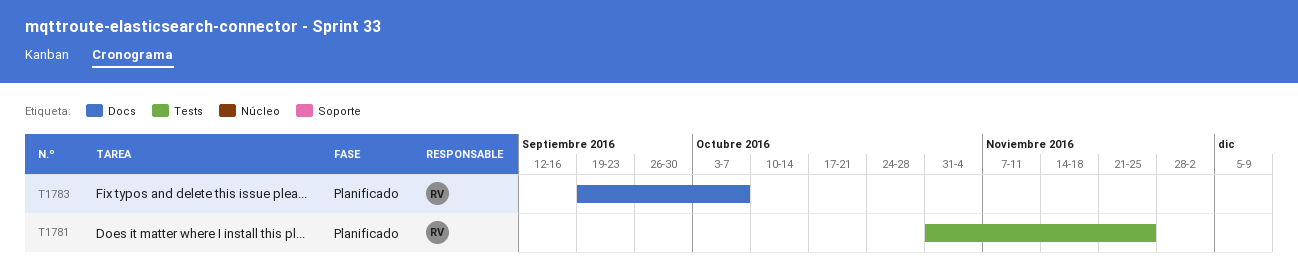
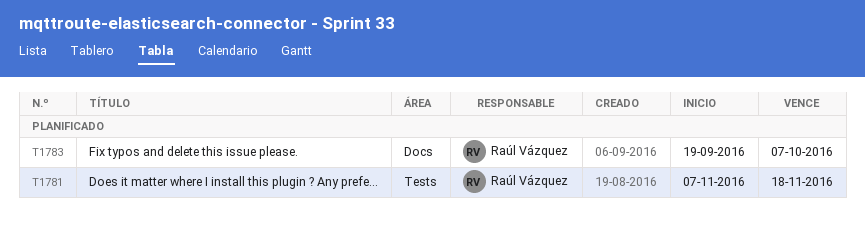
T1781, start: Oct 31 -> Nov 7
T1781, due: Nov 25 -> Nov 18

